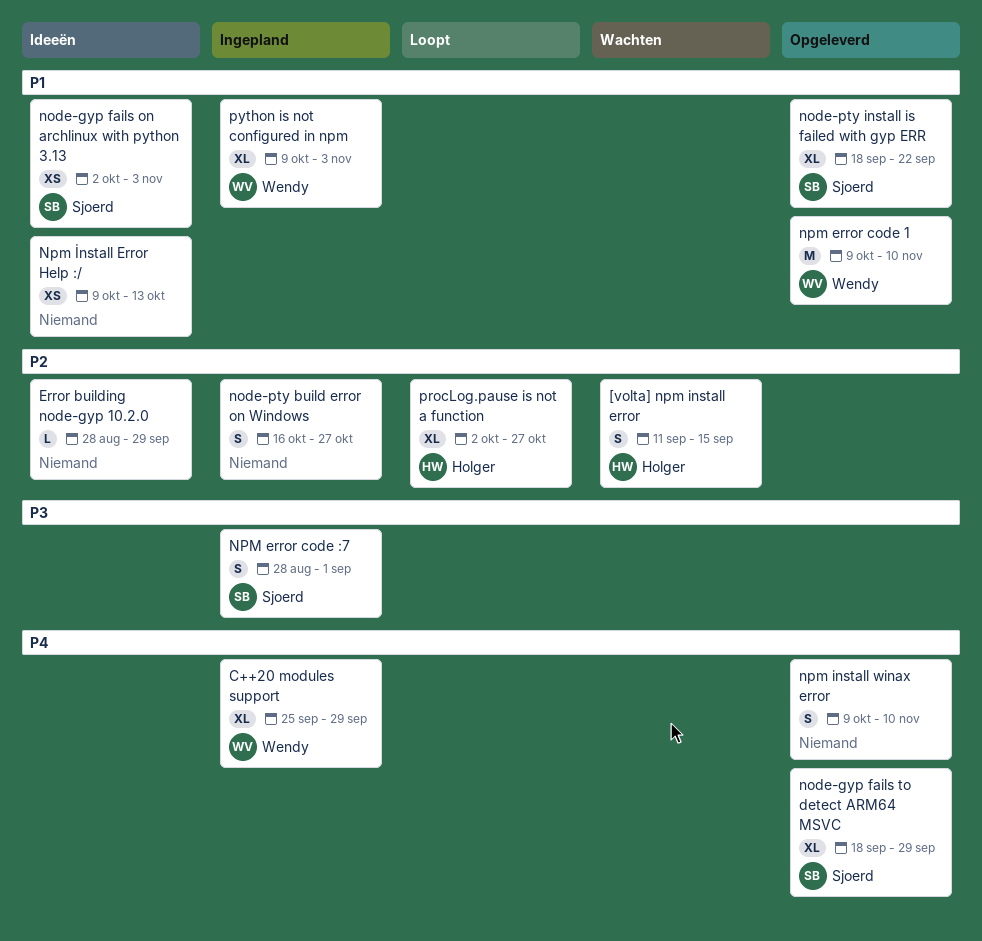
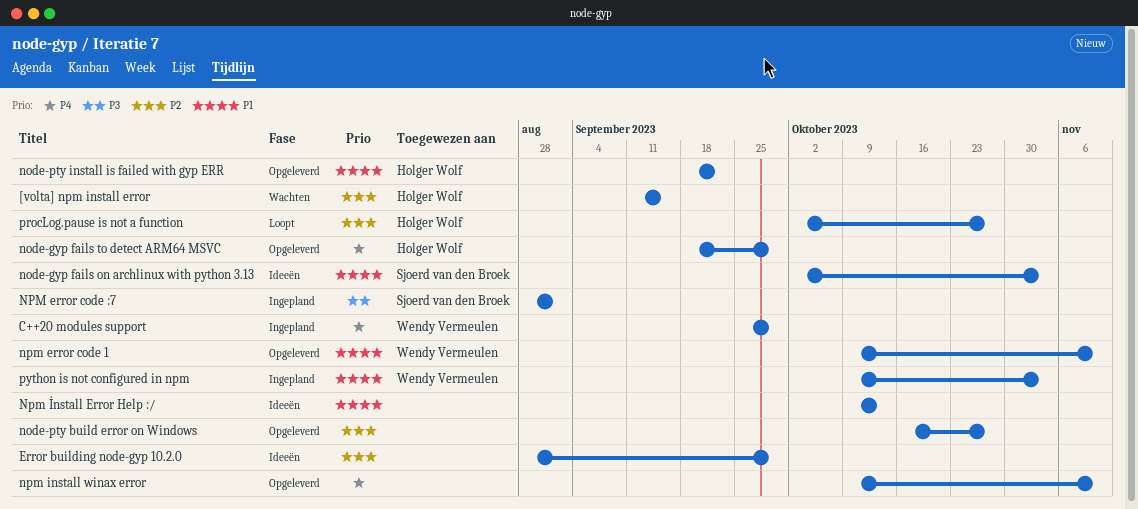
node-gyp fails to detect ARM64 MSVC, owner: Sjoerd van den Broek -> Holger Wolf
node-pty build error on Windows, status: Ingepland -> Opgeleverd
node-pty install is failed with gyp ERR, owner: Sjoerd van den Broek -> Holger Wolf

